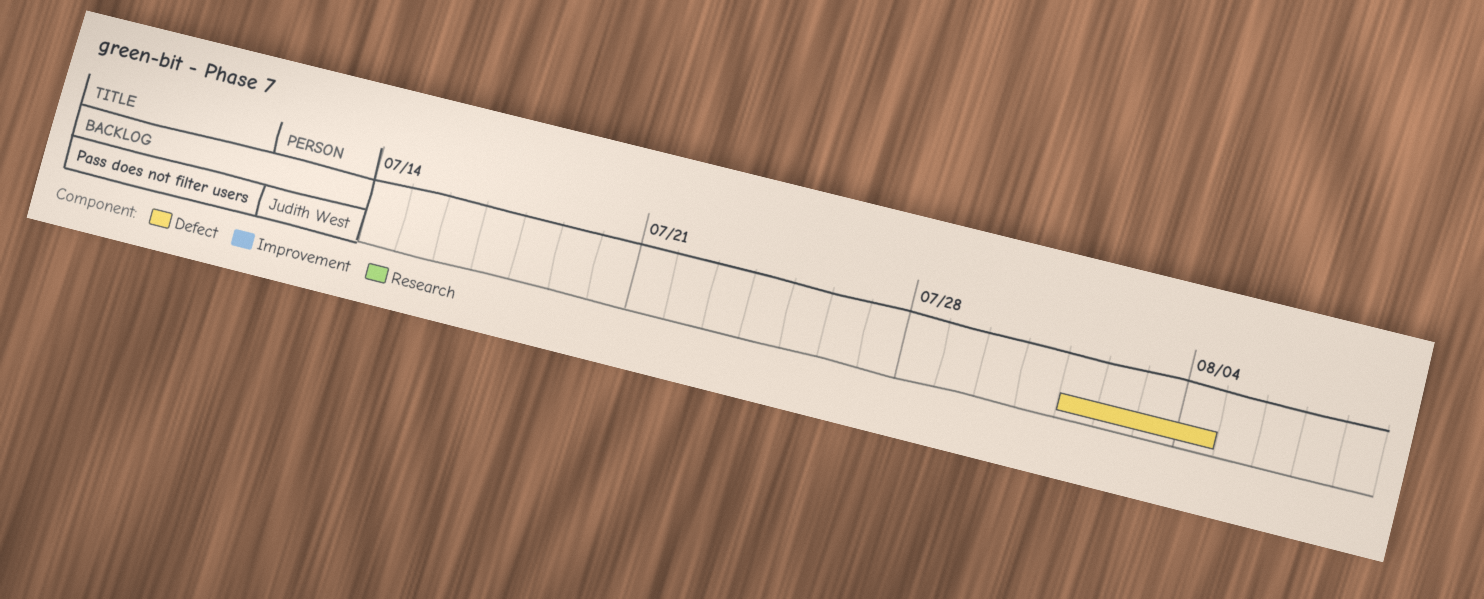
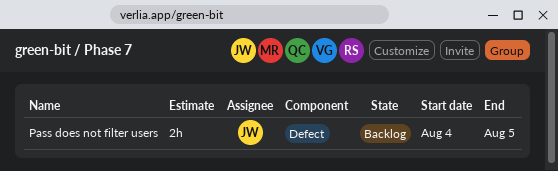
Pass does not filter users, start: Aug 1 -> Aug 4
Pass does not filter users, due: Aug 4 -> Aug 5

